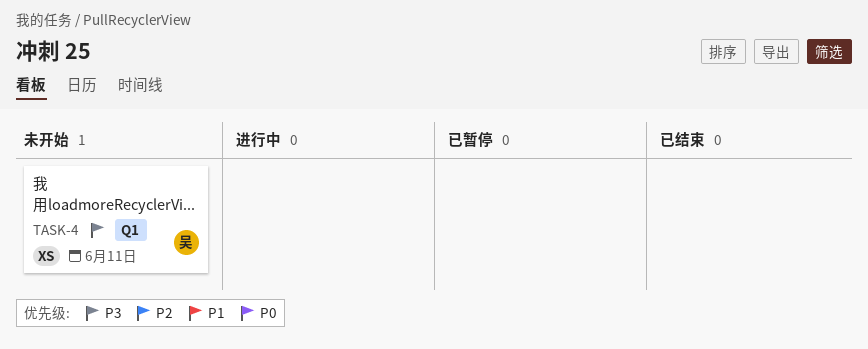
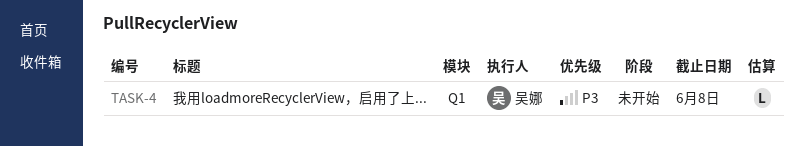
TASK-4, estimate: XS -> L
TASK-4, due: Jun 11 -> Jun 8

